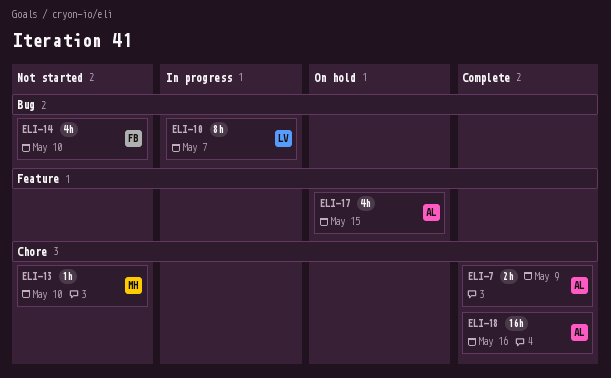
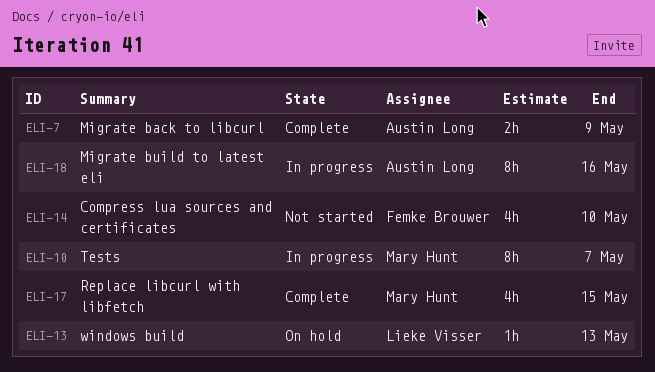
ELI-10, owner: Lieke Visser -> Mary Hunt
ELI-13, status: Not started -> On hold
ELI-13, owner: Mary Hunt -> Lieke Visser
ELI-13, due: May 10 -> May 13
ELI-17, status: On hold -> Complete
ELI-17, owner: Austin Long -> Mary Hunt
ELI-18, status: Complete -> In progress
ELI-18, estimate: 16h -> 8h

